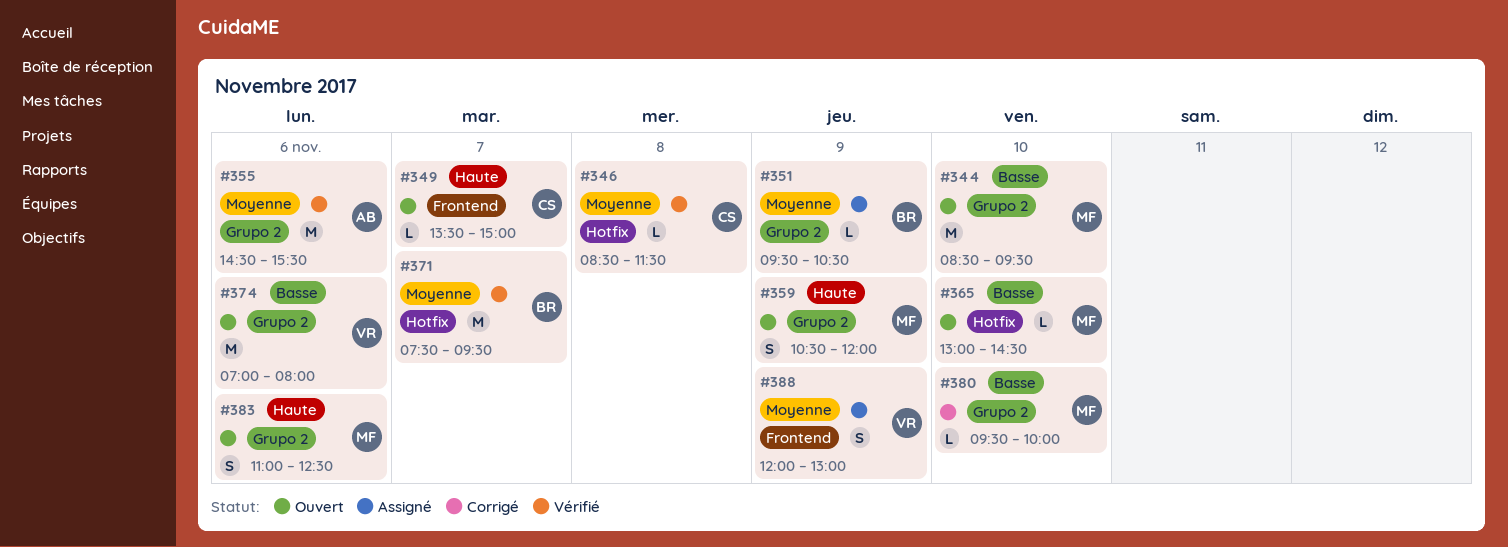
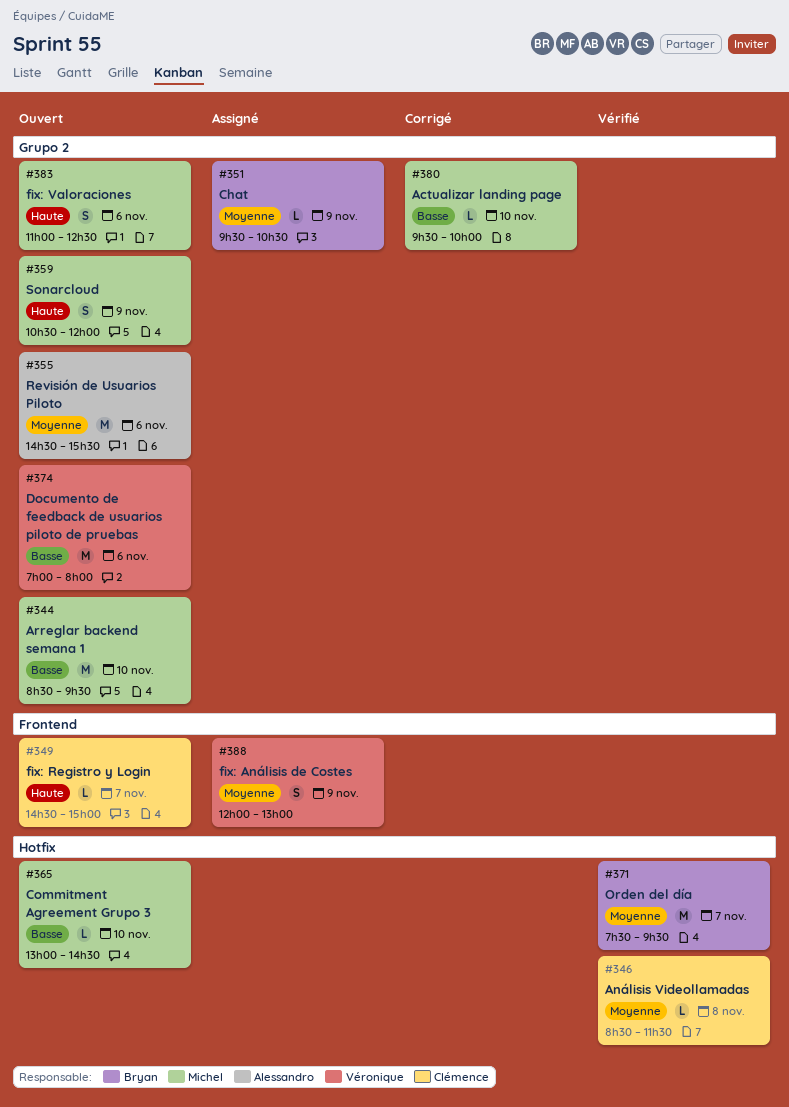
#349, begins: 13:30 -> 14:30
#355, status: Vérifié -> Ouvert

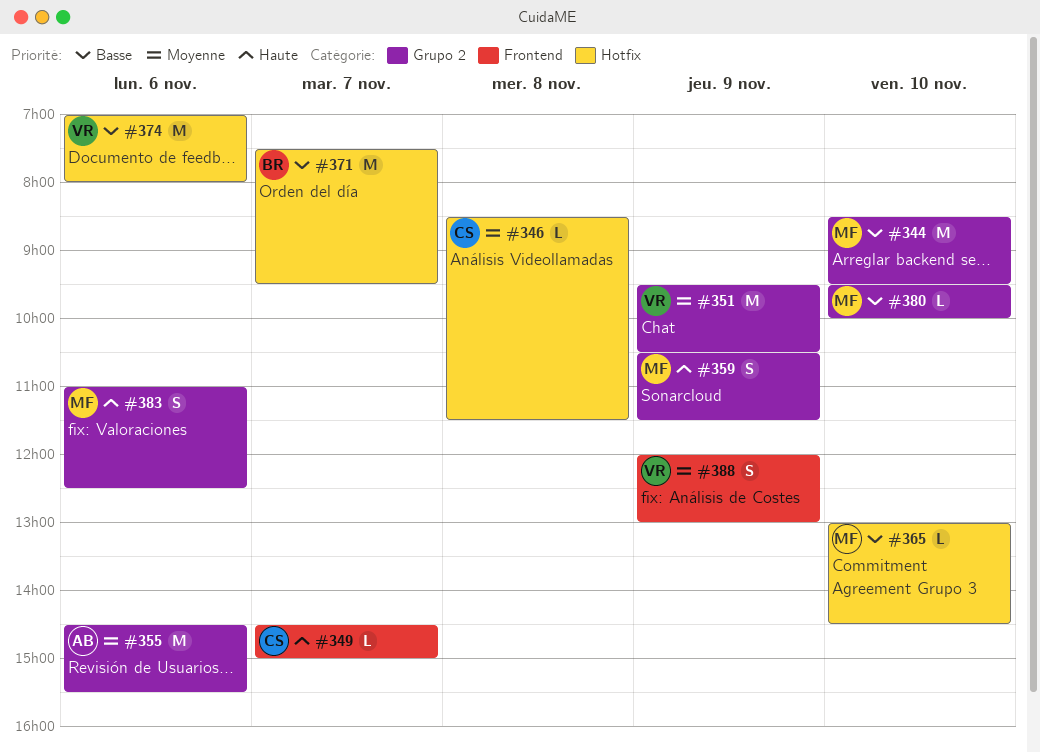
#351, owner: Bryan -> Véronique
#351, estimate: L -> M
#359, ends: 12:00 -> 11:30
#371, priority: Moyenne -> Basse
#374, label: Grupo 2 -> Hotfix

